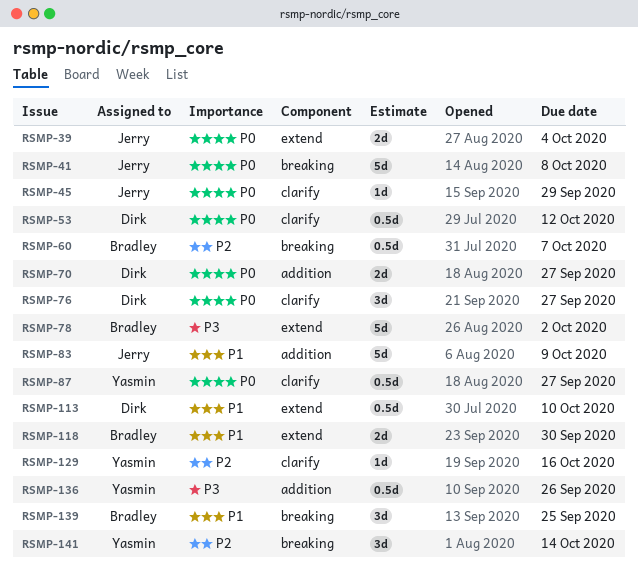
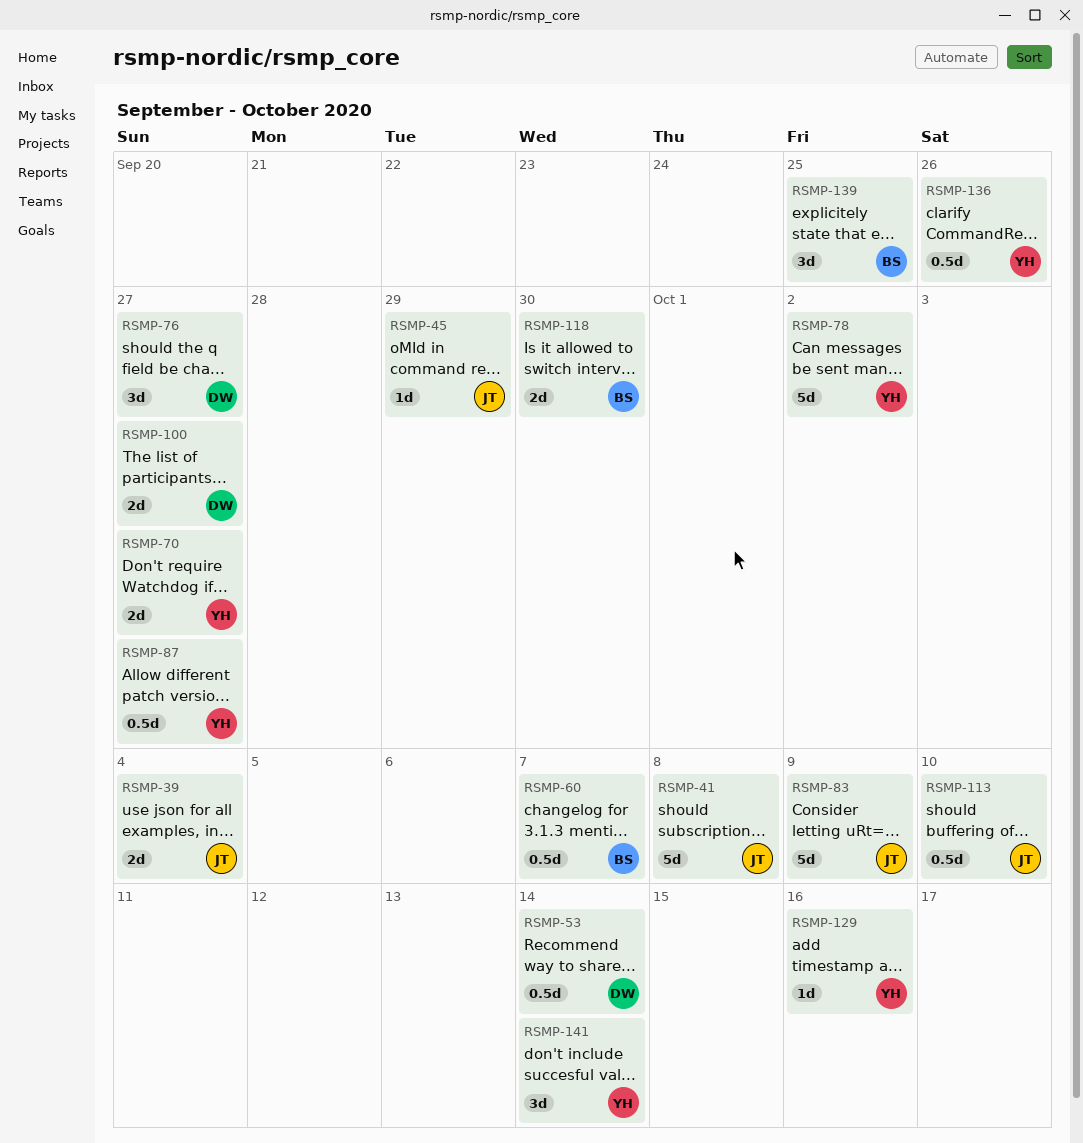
RSMP-53, due: Oct 12 -> Oct 14
RSMP-70, owner: Dirk -> Yasmin
RSMP-78, owner: Bradley -> Yasmin
RSMP-100: none -> present
RSMP-113, owner: Dirk -> Jerry

